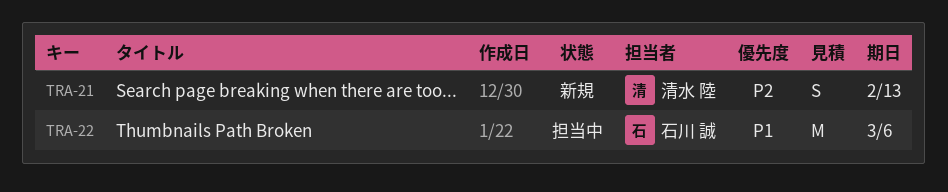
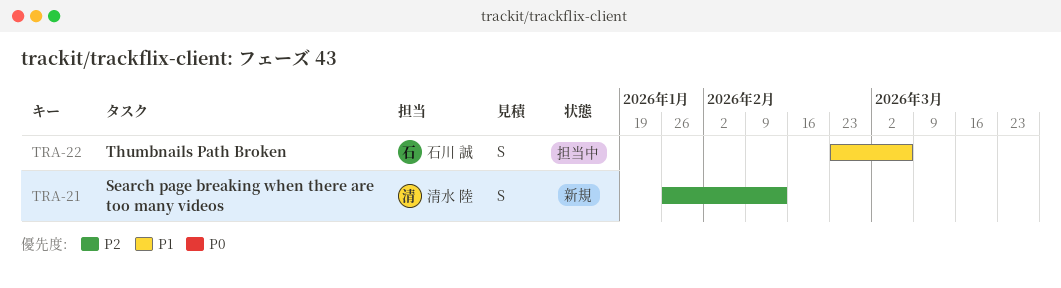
TRA-22, estimate: M -> S

